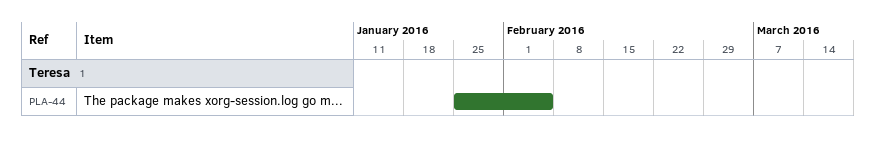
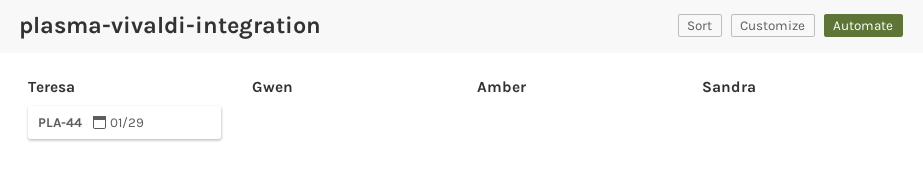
PLA-44, due: Feb 5 -> Jan 29

